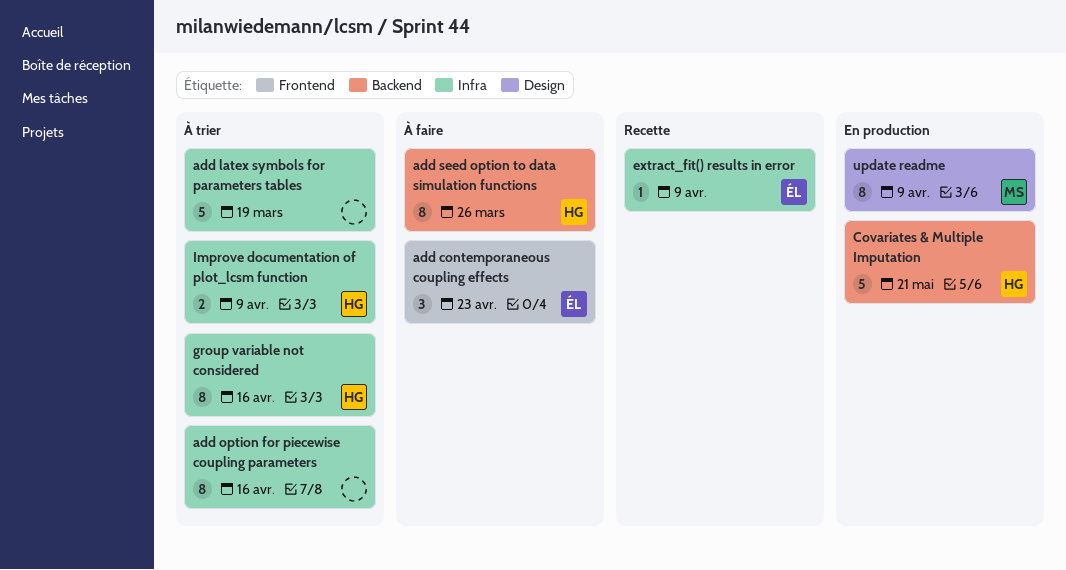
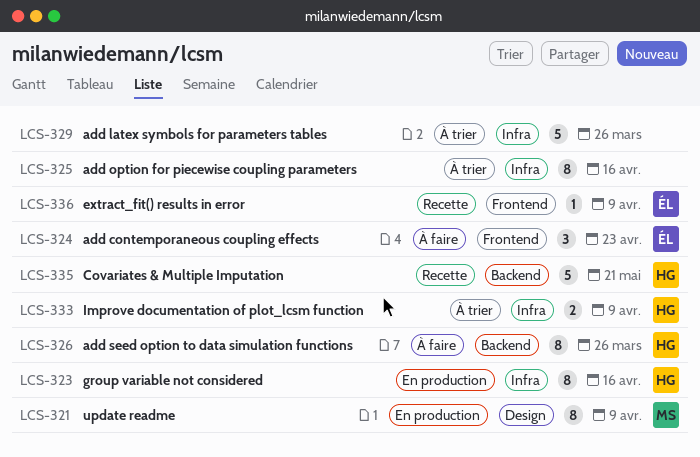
add latex symbols for parameters tables, due: Mar 19 -> Mar 26
Covariates & Multiple Imputation, status: En production -> Recette
extract_fit() results in error, label: Infra -> Frontend
group variable not considered, status: À trier -> En production

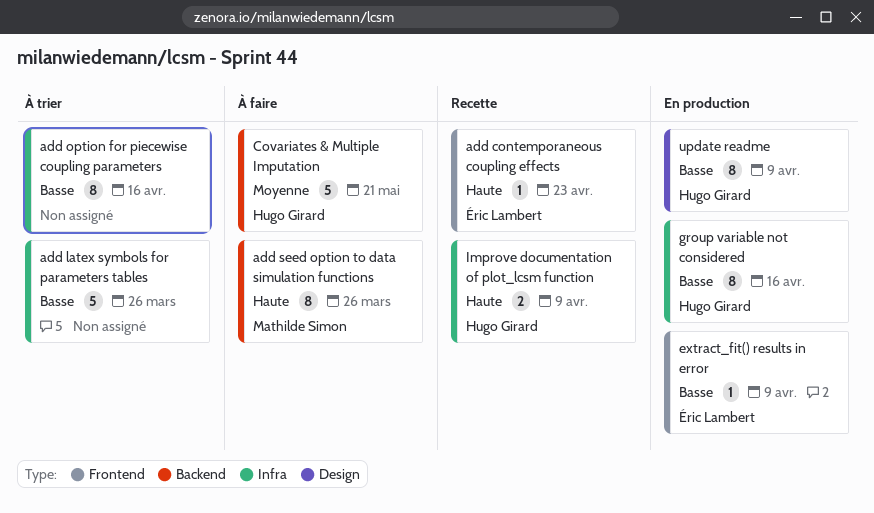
add contemporaneous coupling effects, status: À faire -> Recette
add contemporaneous coupling effects, estimate: 3 -> 1
add seed option to data simulation functions, owner: Hugo Girard -> Mathilde Simon
Covariates & Multiple Imputation, status: Recette -> À faire
extract_fit() results in error, status: Recette -> En production
Improve documentation of plot_lcsm function, status: À trier -> Recette
update readme, owner: Mathilde Simon -> Hugo Girard

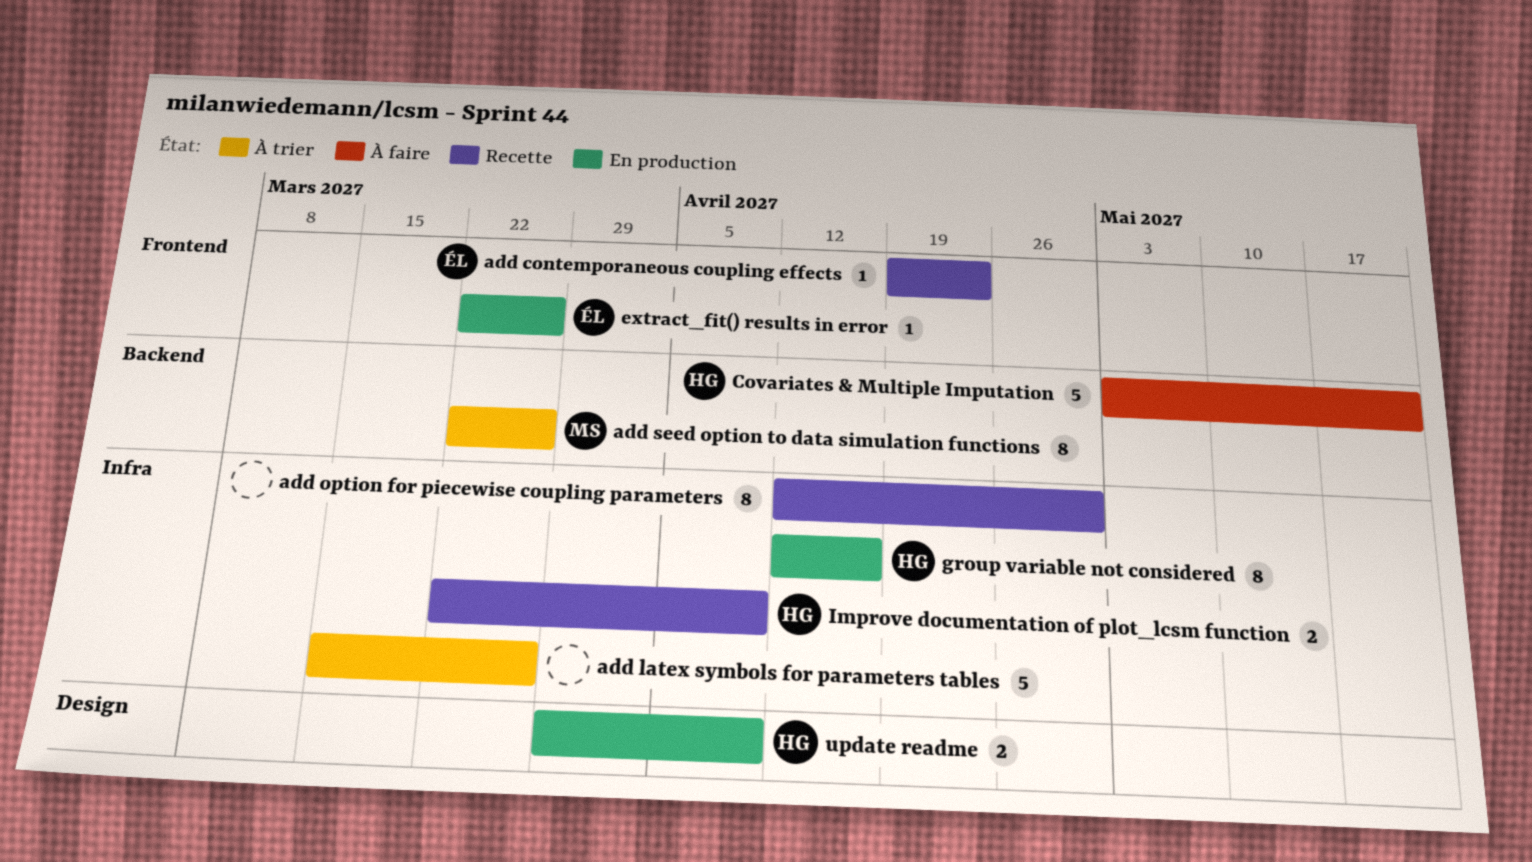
add option for piecewise coupling parameters, status: À trier -> Recette
add option for piecewise coupling parameters, due: Apr 16 -> Apr 30
add seed option to data simulation functions, status: À faire -> À trier
extract_fit() results in error, due: Apr 9 -> Mar 26
update readme, estimate: 8 -> 2

